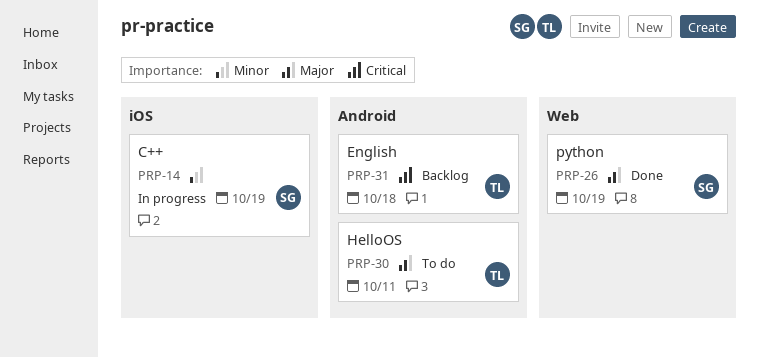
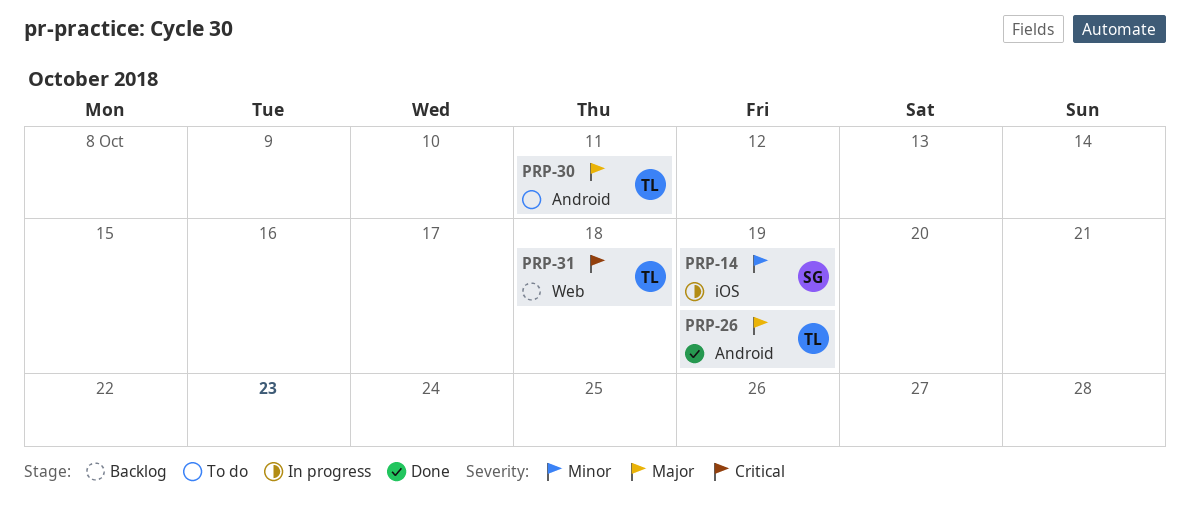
PRP-26, owner: SG -> TL
PRP-26, label: Web -> Android
PRP-31, label: Android -> Web

